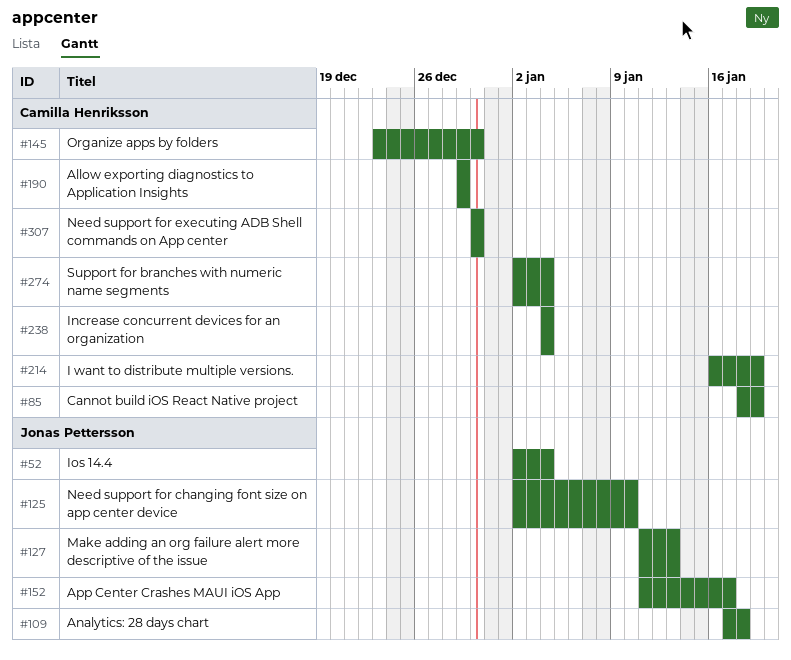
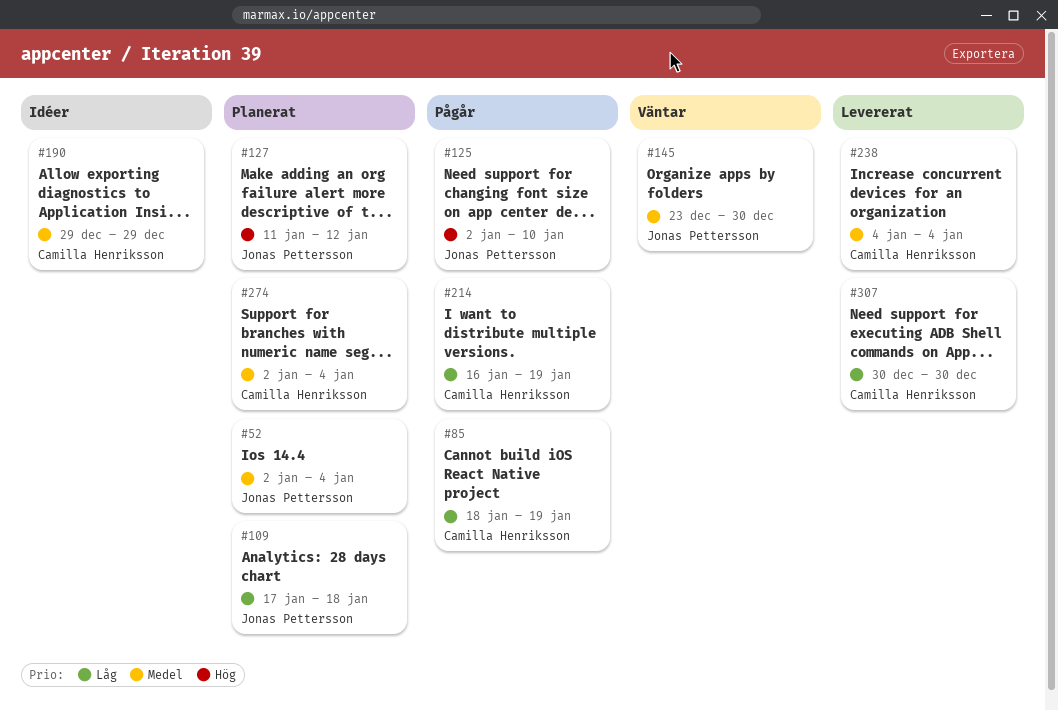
#127, due: Jan 13 -> Jan 12
#145, owner: Camilla Henriksson -> Jonas Pettersson
#152: present -> none

